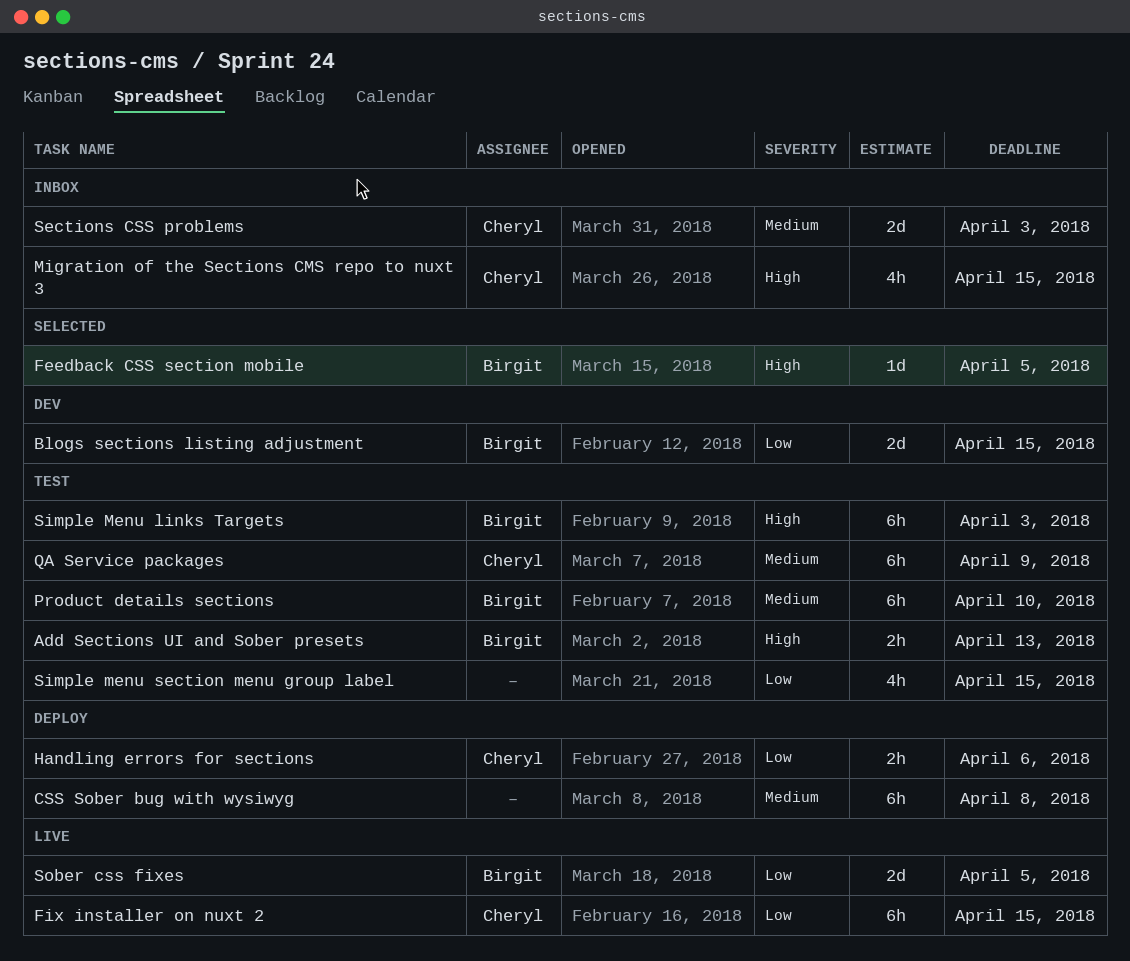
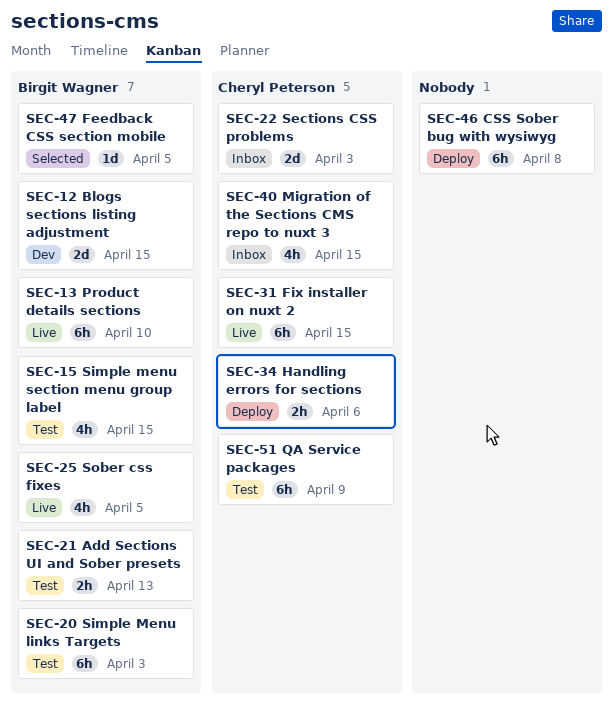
Product details sections, status: Test -> Live
Simple menu section menu group label, owner: none -> Birgit Wagner
Sober css fixes, estimate: 2d -> 4h

